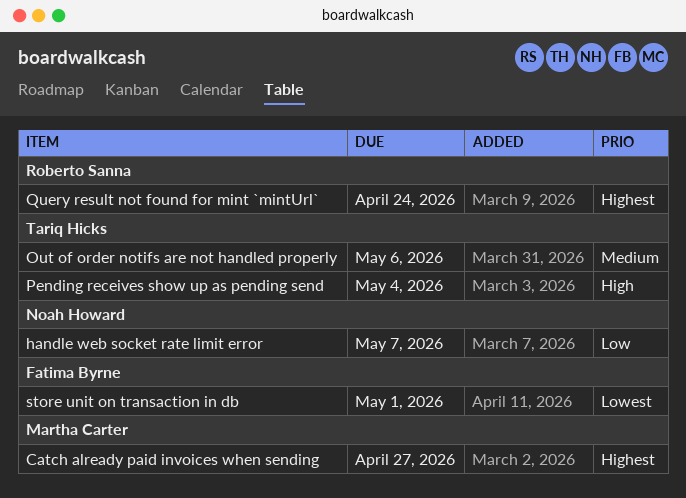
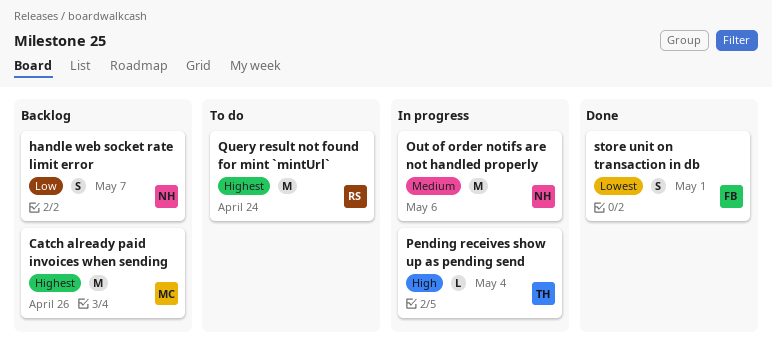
Catch already paid invoices when sending, due: Apr 27 -> Apr 26
Out of order notifs are not handled properly, owner: Tariq Hicks -> Noah Howard

